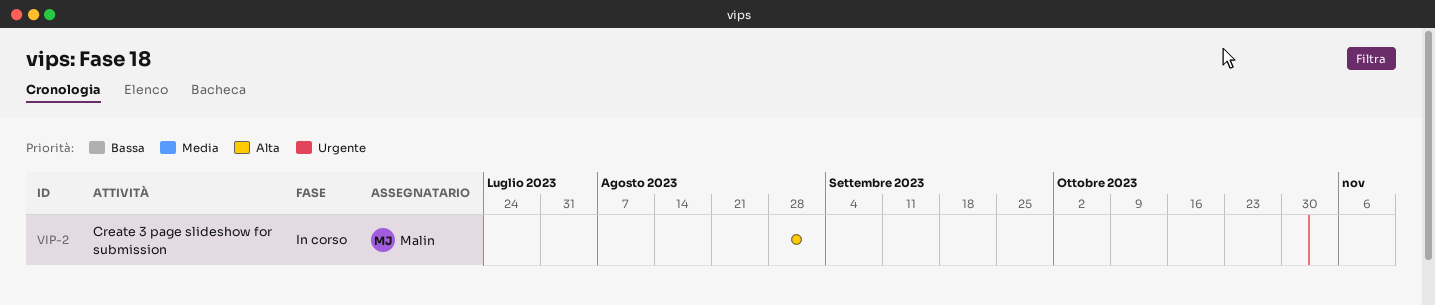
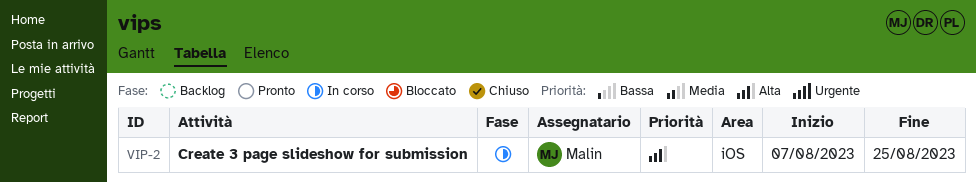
VIP-2, start: Aug 28 -> Aug 7
VIP-2, due: Sep 1 -> Aug 25

